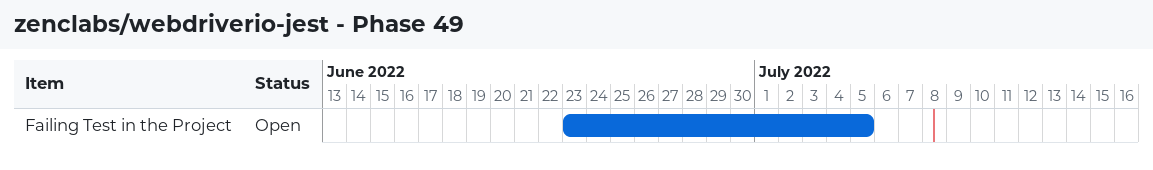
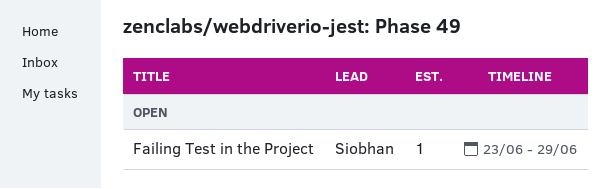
Failing Test in the Project, due: Jul 5 -> Jun 29

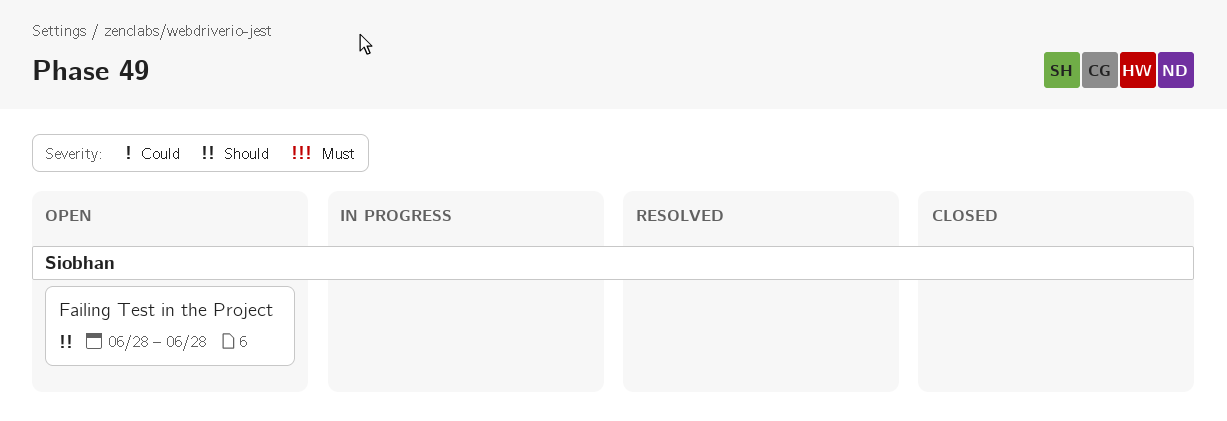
Failing Test in the Project, start: Jun 23 -> Jun 28
Failing Test in the Project, due: Jun 29 -> Jun 28

